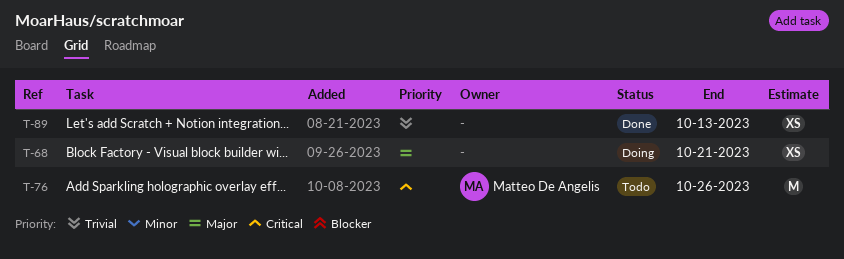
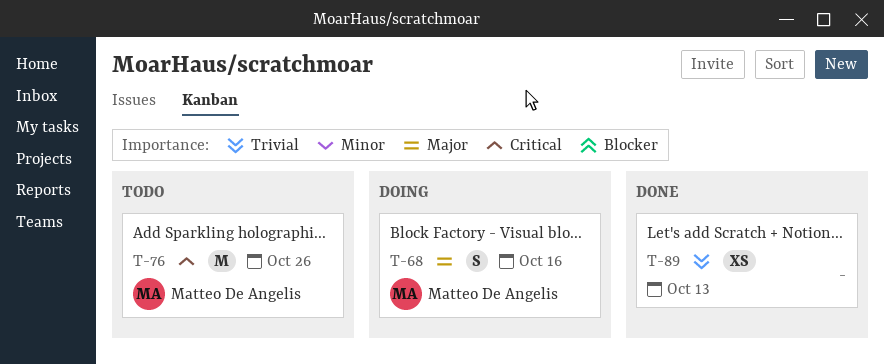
T-68, owner: none -> Matteo De Angelis
T-68, estimate: XS -> S
T-68, due: Oct 21 -> Oct 16

